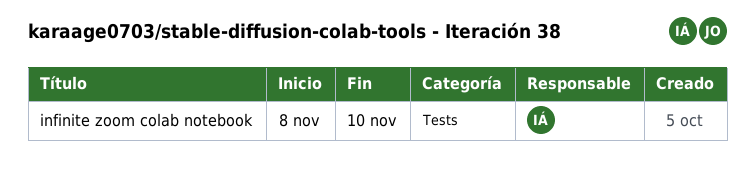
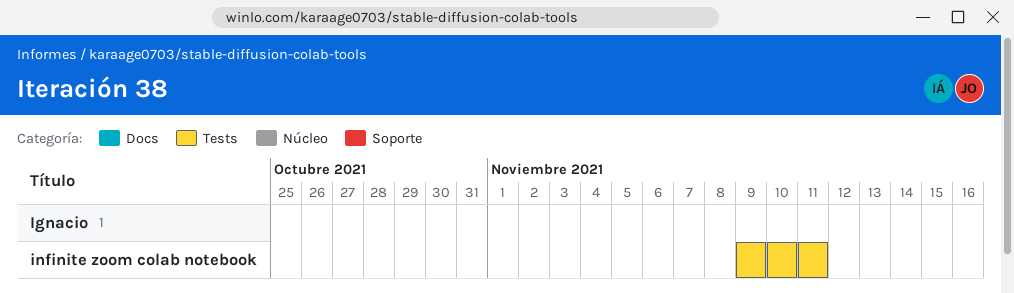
infinite zoom colab notebook, start: Nov 8 -> Nov 9
infinite zoom colab notebook, due: Nov 10 -> Nov 11

